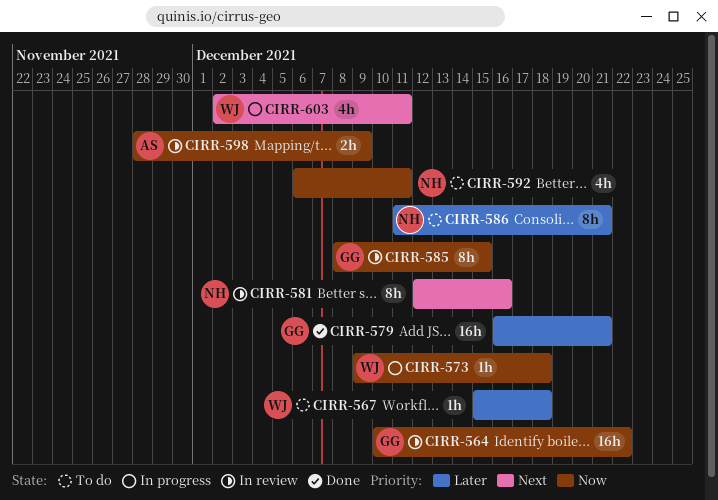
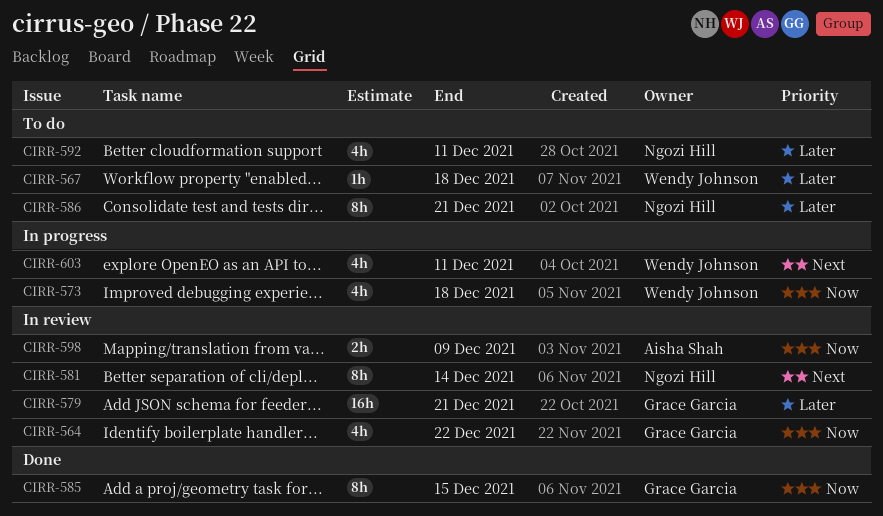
CIRR-564, estimate: 16h -> 4h
CIRR-573, estimate: 1h -> 4h
CIRR-579, status: Done -> In review
CIRR-581, due: Dec 16 -> Dec 14
CIRR-585, status: In review -> Done
CIRR-592, priority: Now -> Later

